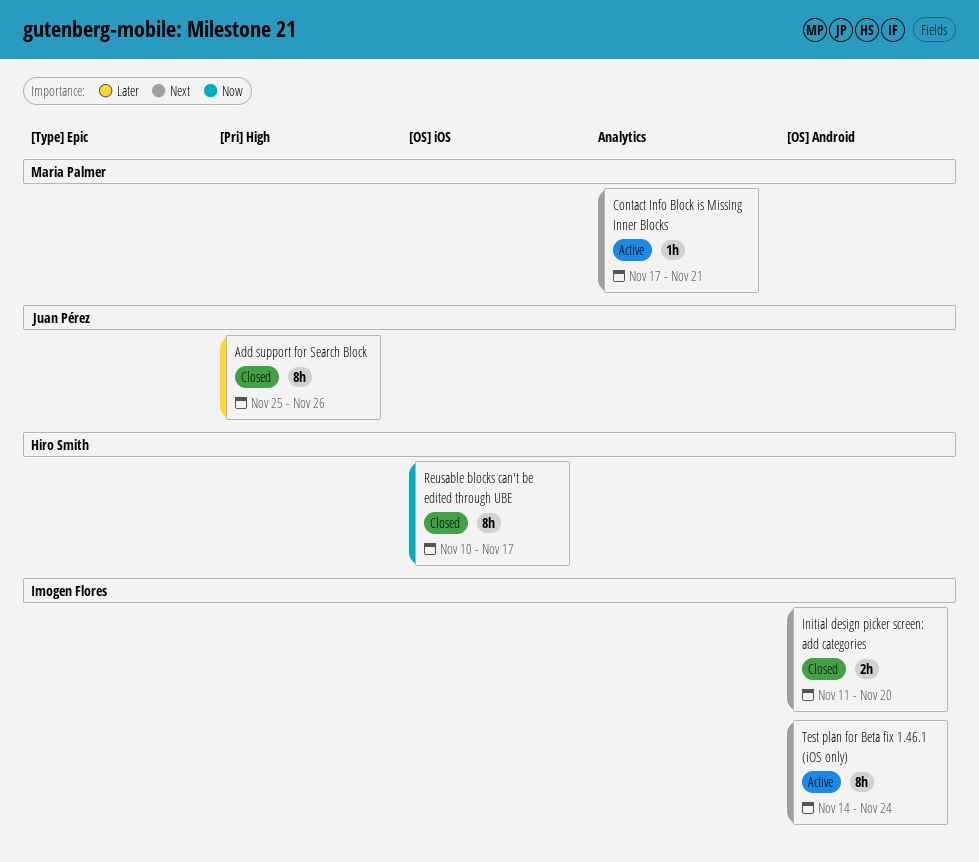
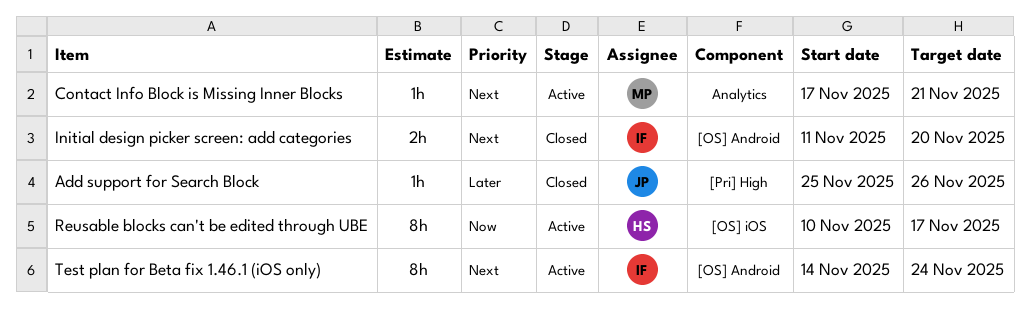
Add support for Search Block, estimate: 8h -> 1h
Reusable blocks can't be edited through UBE, status: Closed -> Active

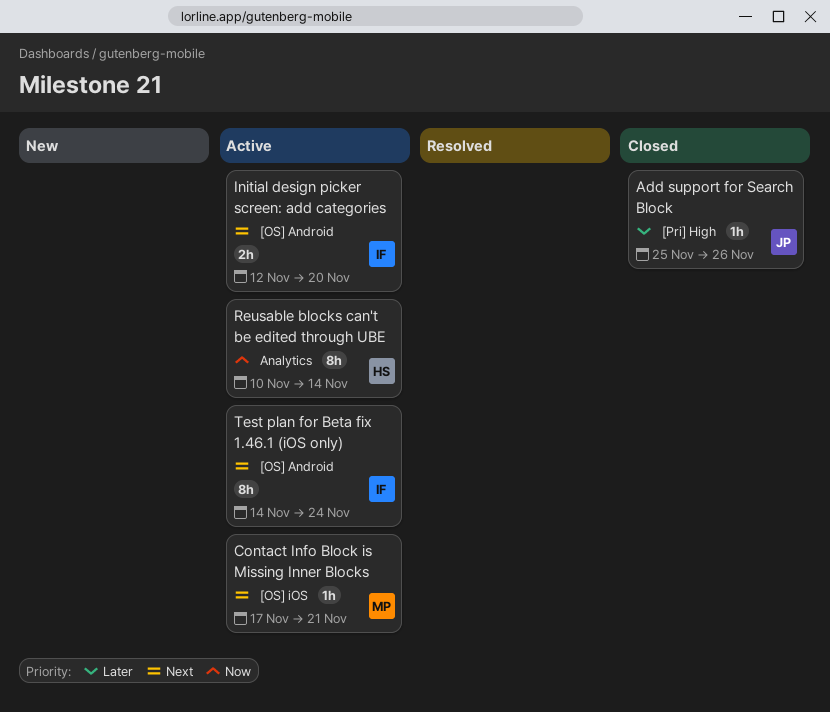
Contact Info Block is Missing Inner Blocks, label: Analytics -> [OS] iOS
Initial design picker screen: add categories, status: Closed -> Active
Initial design picker screen: add categories, start: Nov 11 -> Nov 12
Reusable blocks can't be edited through UBE, label: [OS] iOS -> Analytics
Reusable blocks can't be edited through UBE, due: Nov 17 -> Nov 14

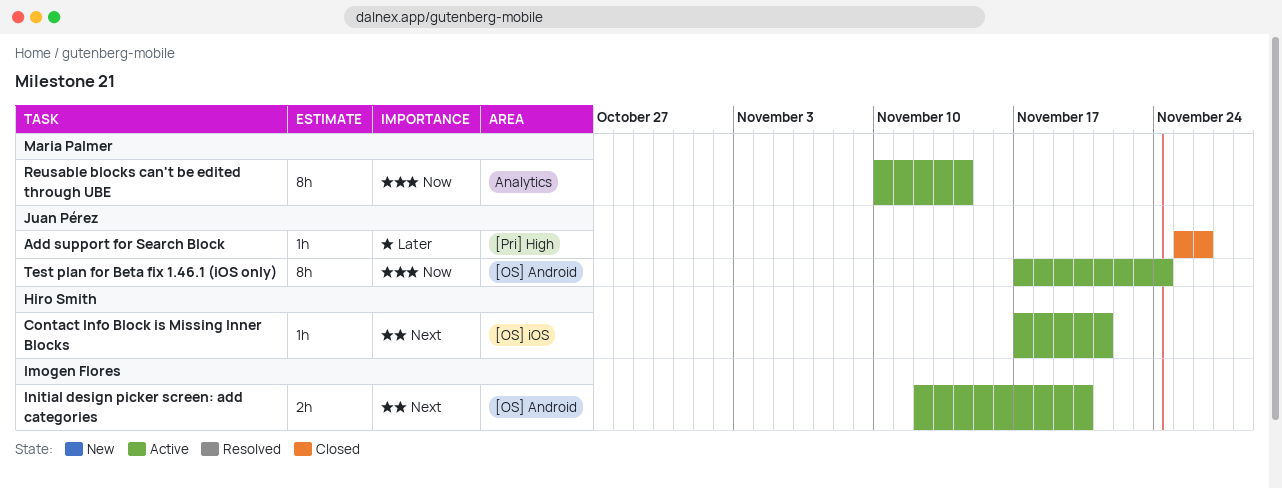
Contact Info Block is Missing Inner Blocks, owner: Maria Palmer -> Hiro Smith
Reusable blocks can't be edited through UBE, owner: Hiro Smith -> Maria Palmer
Test plan for Beta fix 1.46.1 (iOS only), owner: Imogen Flores -> Juan Pérez
Test plan for Beta fix 1.46.1 (iOS only), priority: Next -> Now
Test plan for Beta fix 1.46.1 (iOS only), start: Nov 14 -> Nov 17

